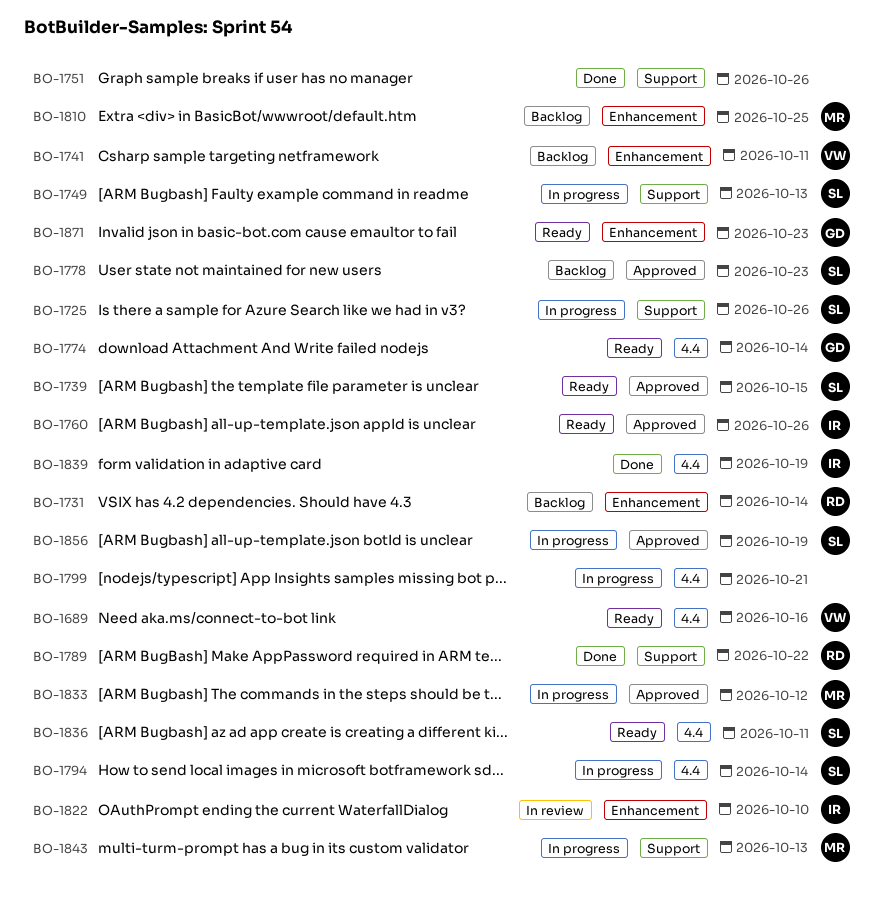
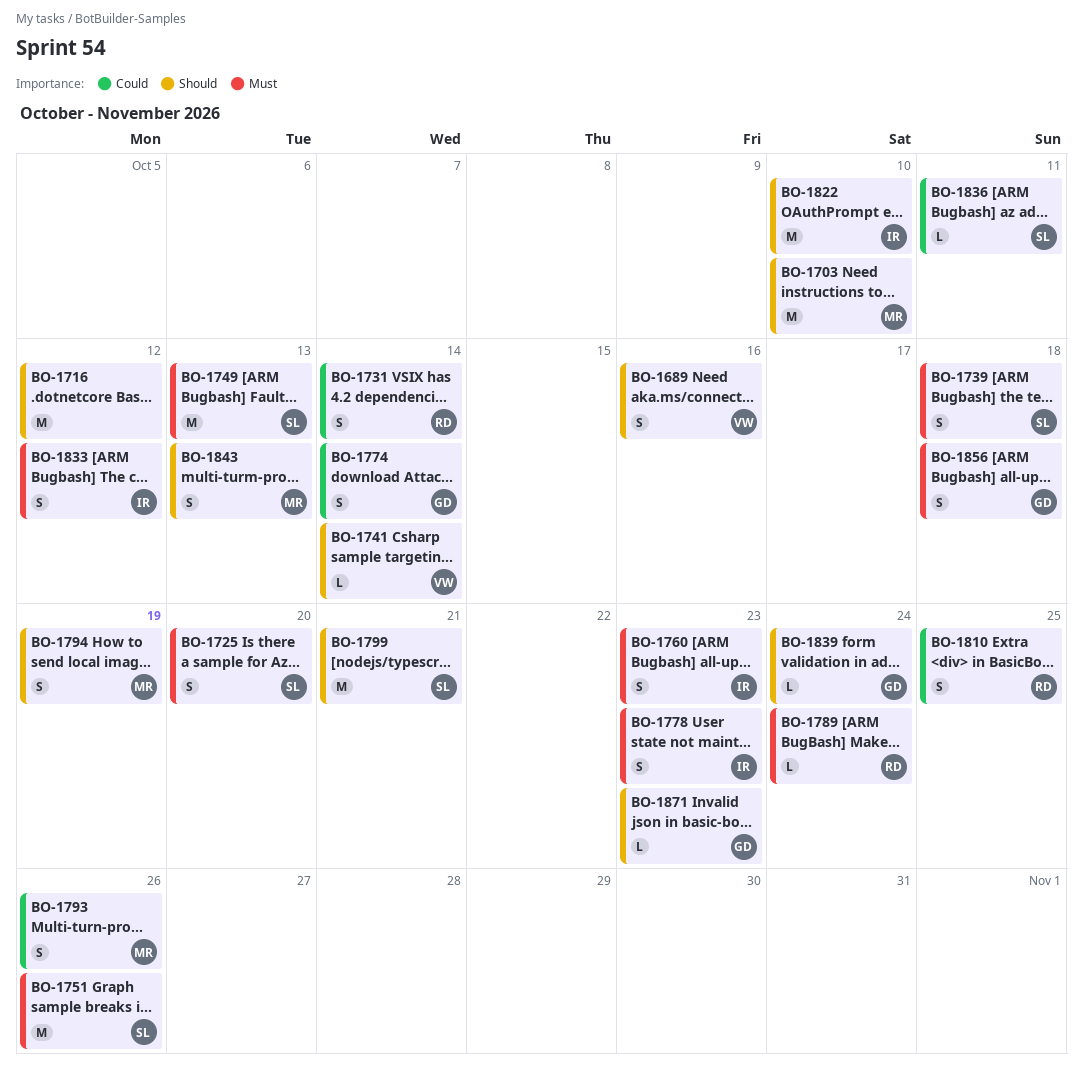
BO-1703: none -> present
BO-1716: none -> present
BO-1725, due: Oct 26 -> Oct 20
BO-1739, due: Oct 15 -> Oct 18
BO-1741, due: Oct 11 -> Oct 14
BO-1751, owner: none -> SL
BO-1760, due: Oct 26 -> Oct 23
BO-1778, owner: SL -> IR
BO-1789, due: Oct 22 -> Oct 24
BO-1793: none -> present
BO-1794, owner: SL -> MR
BO-1794, due: Oct 14 -> Oct 19
BO-1799, owner: none -> SL
BO-1810, owner: MR -> RD
BO-1833, owner: MR -> IR
BO-1839, owner: IR -> GD
BO-1839, due: Oct 19 -> Oct 24
BO-1856, owner: SL -> GD
BO-1856, due: Oct 19 -> Oct 18

